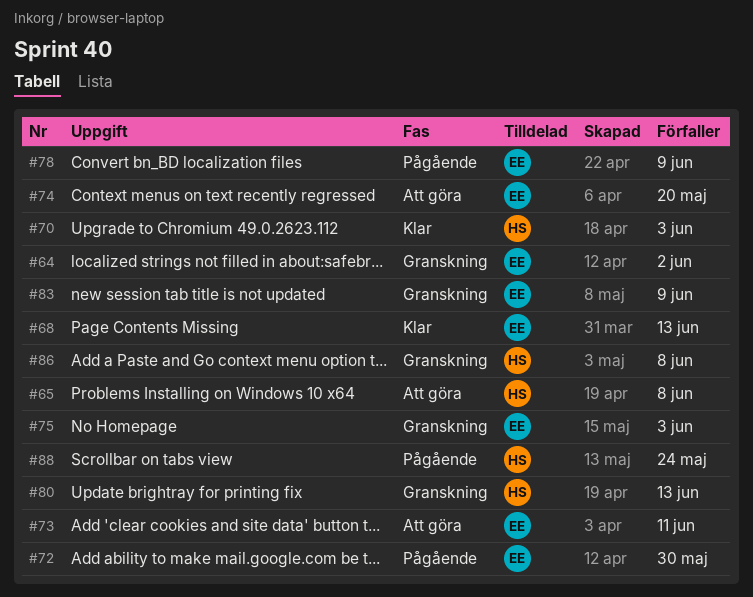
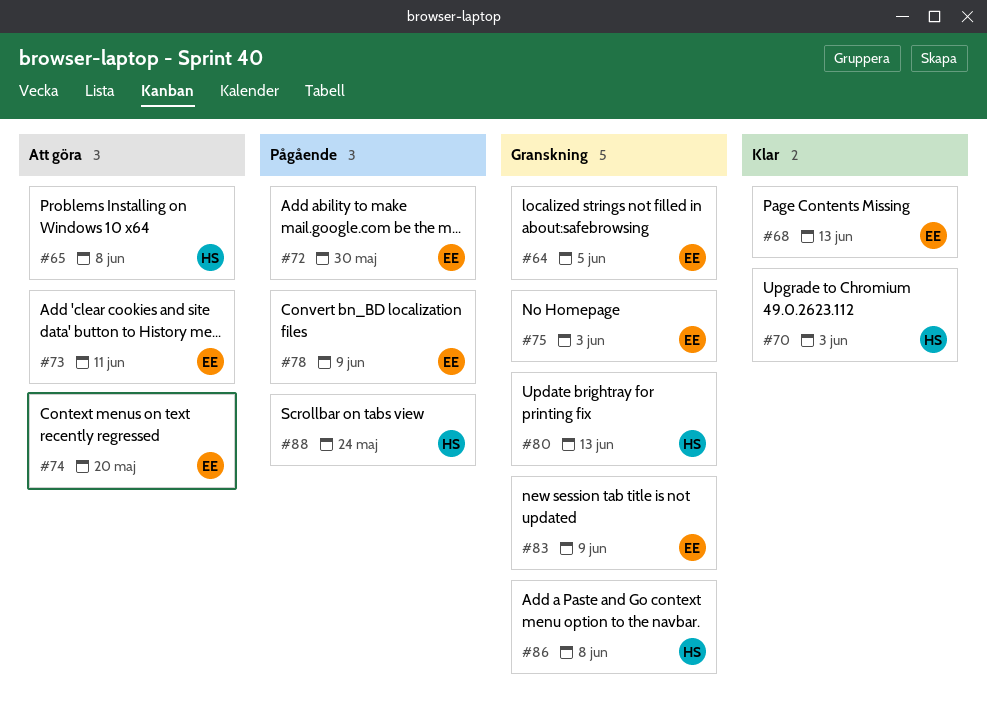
#64, due: Jun 2 -> Jun 5

